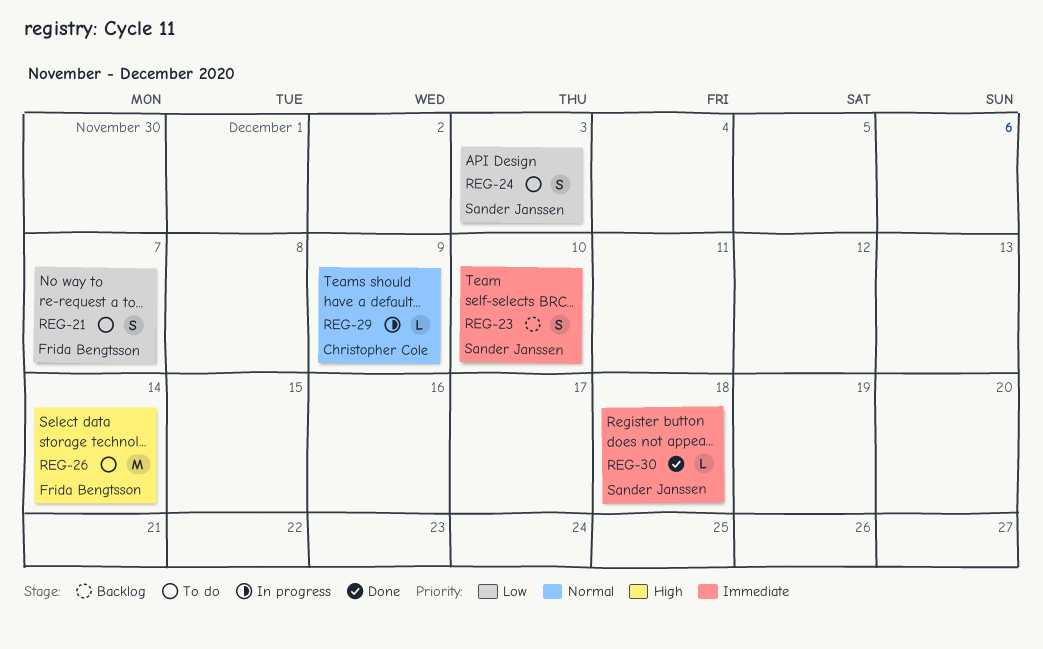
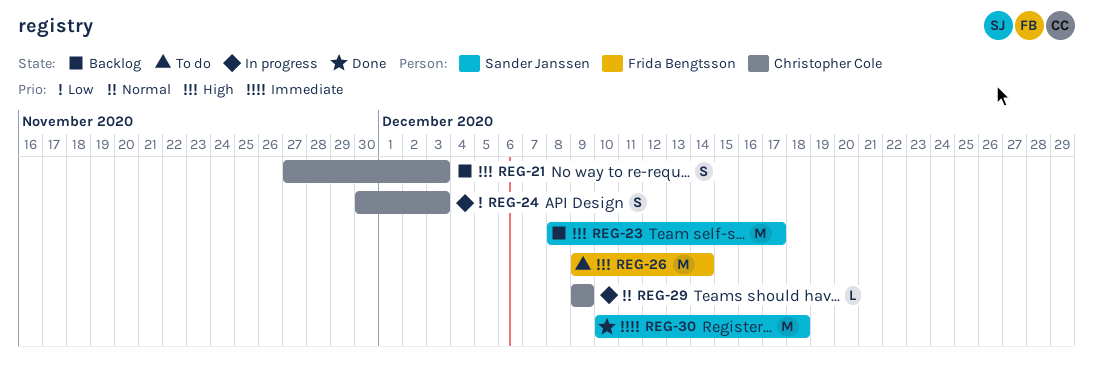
REG-21, status: To do -> Backlog
REG-21, owner: Frida Bengtsson -> Christopher Cole
REG-21, priority: Low -> High
REG-21, due: Dec 7 -> Dec 3
REG-23, priority: Immediate -> High
REG-23, estimate: S -> M
REG-23, due: Dec 10 -> Dec 17
REG-24, status: To do -> In progress
REG-24, owner: Sander Janssen -> Christopher Cole
REG-30, estimate: L -> M

